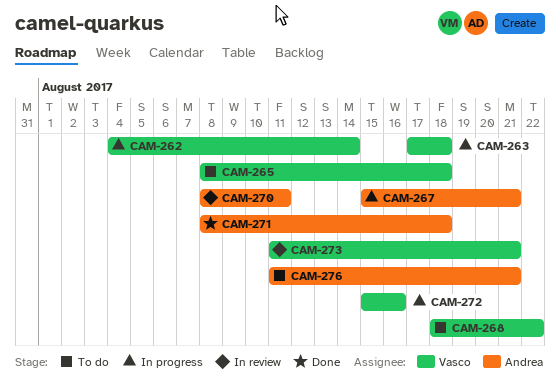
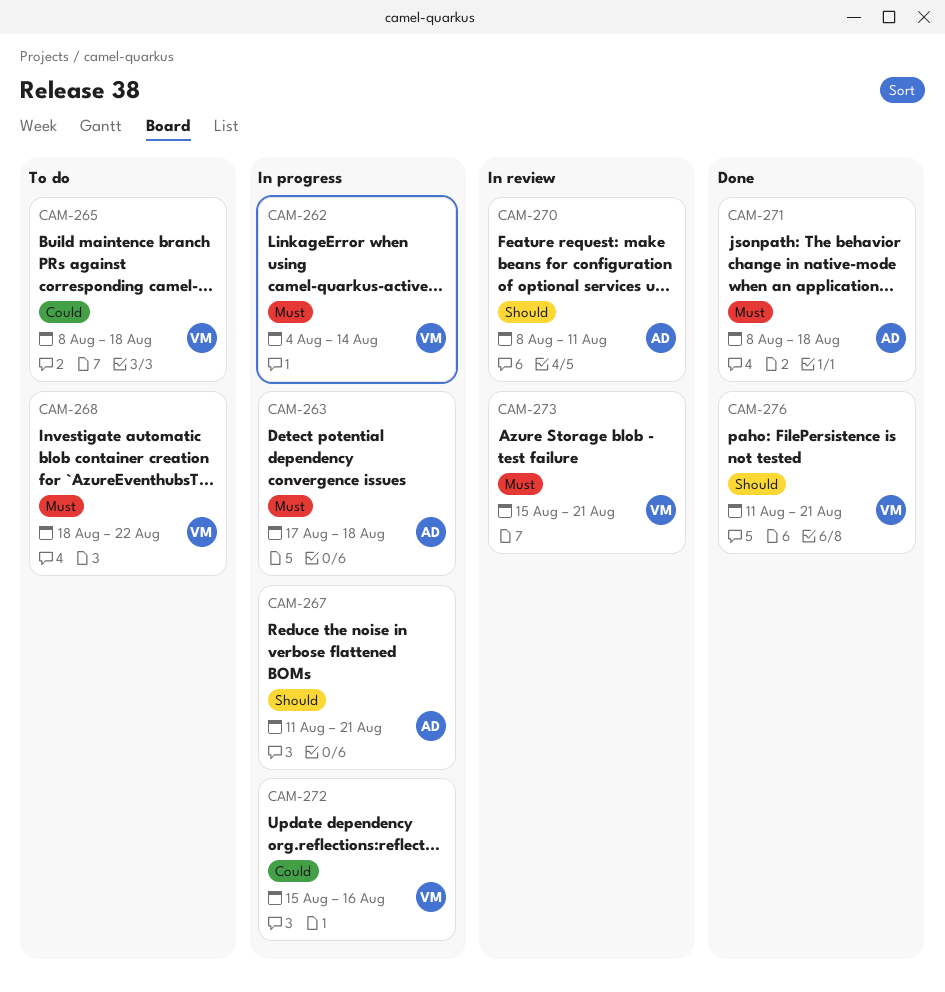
CAM-263, owner: Vasco -> Andrea
CAM-267, start: Aug 15 -> Aug 11
CAM-273, start: Aug 11 -> Aug 15
CAM-276, status: To do -> Done
CAM-276, owner: Andrea -> Vasco

